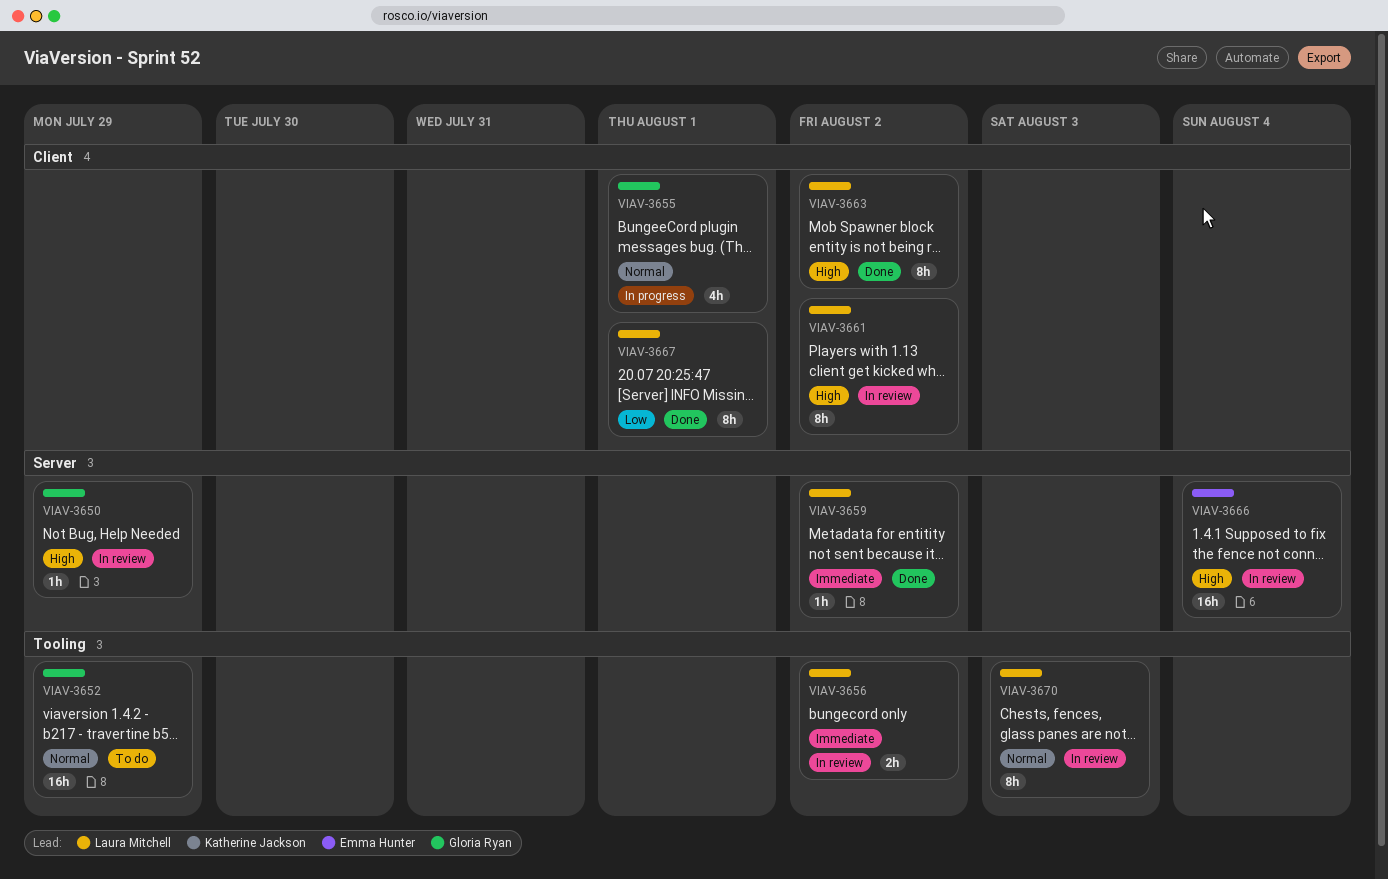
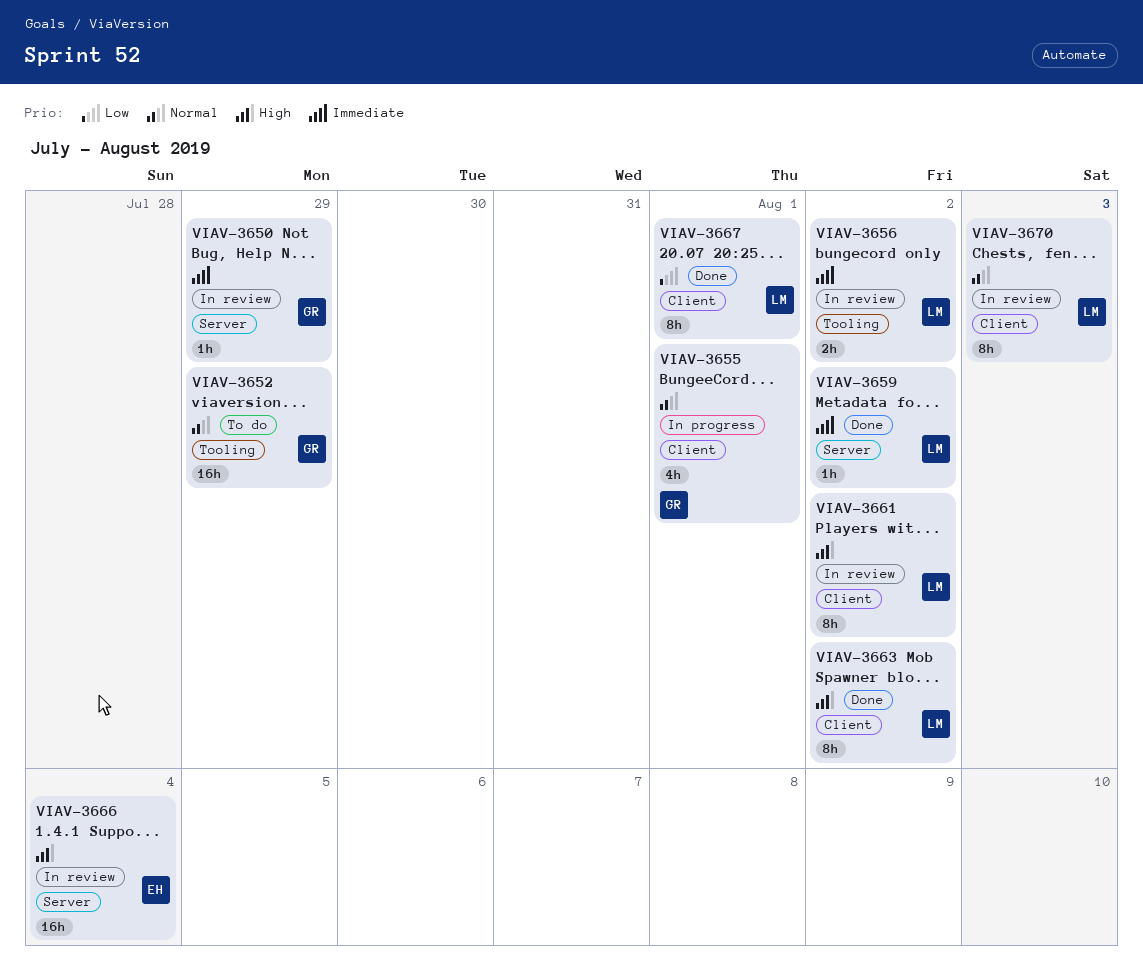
VIAV-3650, priority: High -> Immediate
VIAV-3670, label: Tooling -> Client

